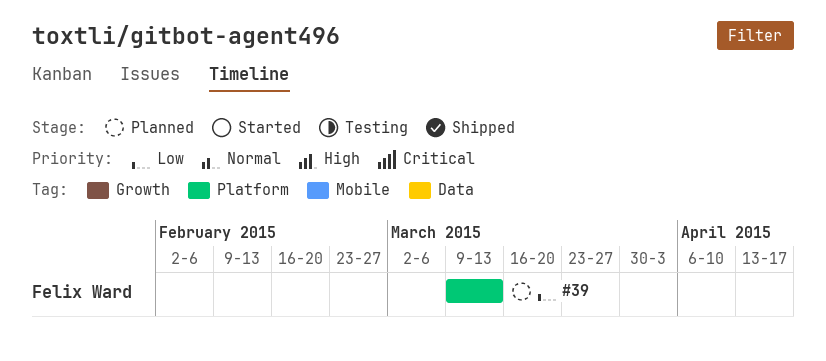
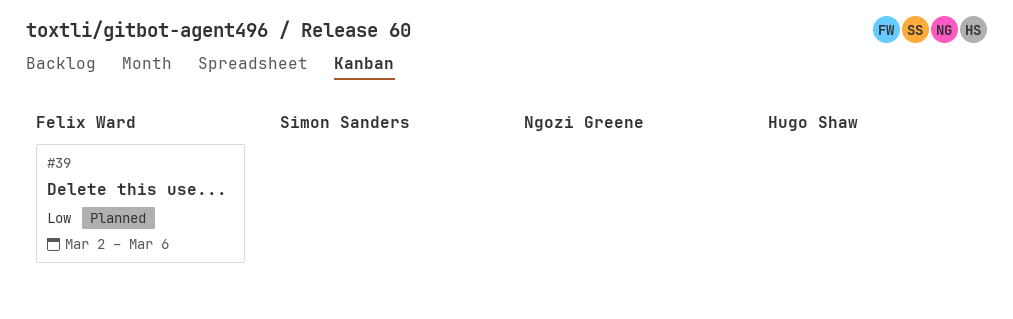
#39, start: Mar 9 -> Mar 2
#39, due: Mar 13 -> Mar 6

